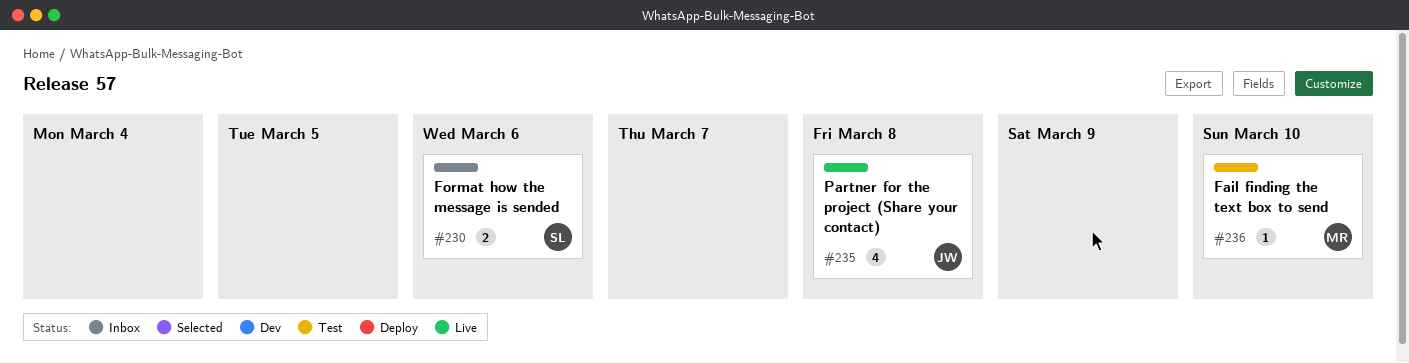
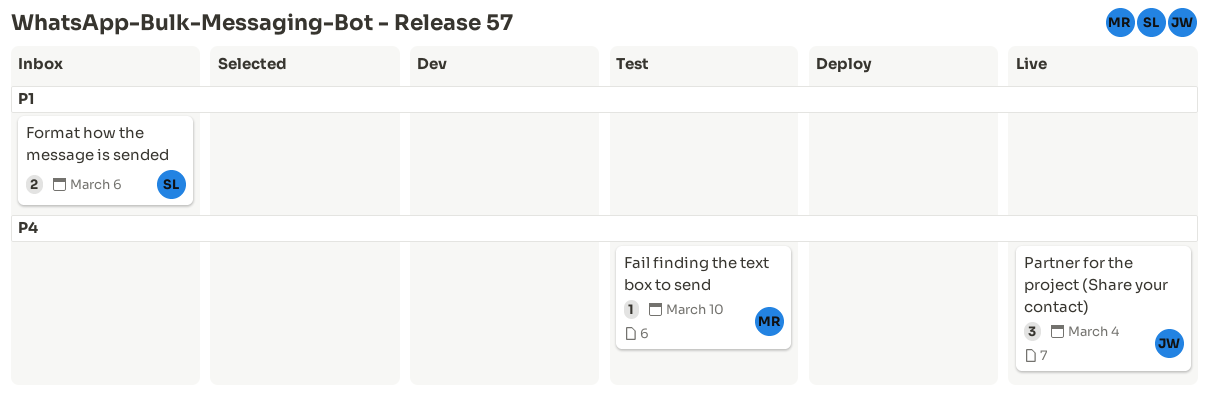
Partner for the project (Share your contact), estimate: 4 -> 3
Partner for the project (Share your contact), due: Mar 8 -> Mar 4

